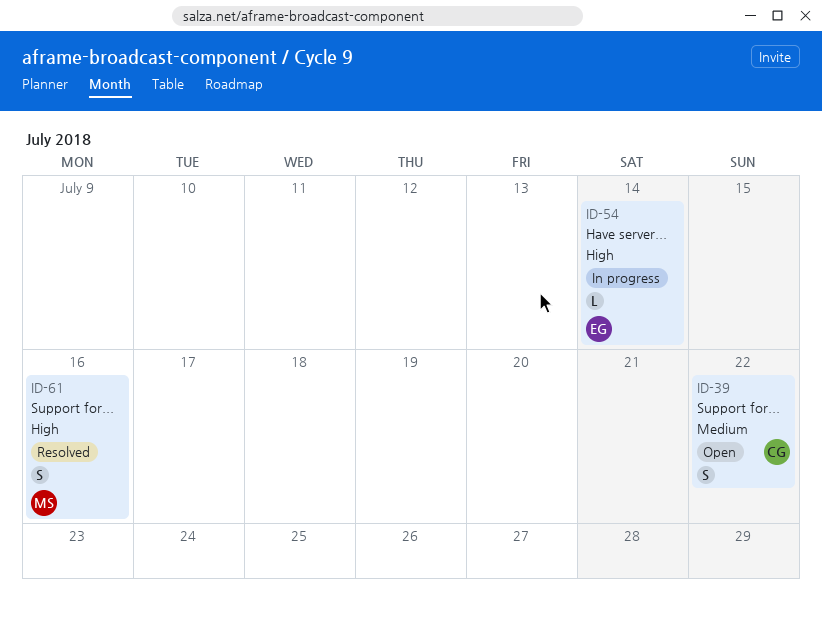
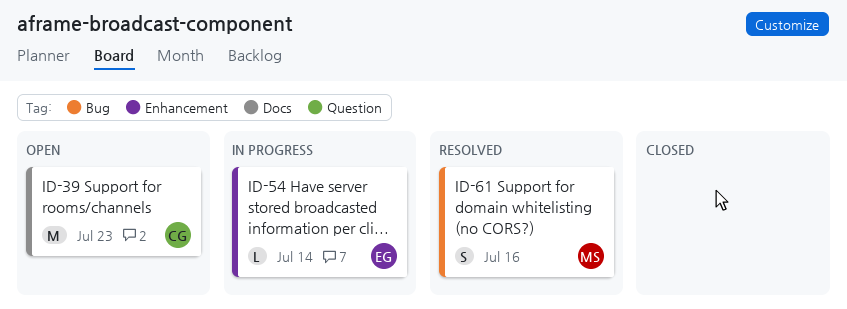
ID-39, estimate: S -> M
ID-39, due: Jul 22 -> Jul 23

